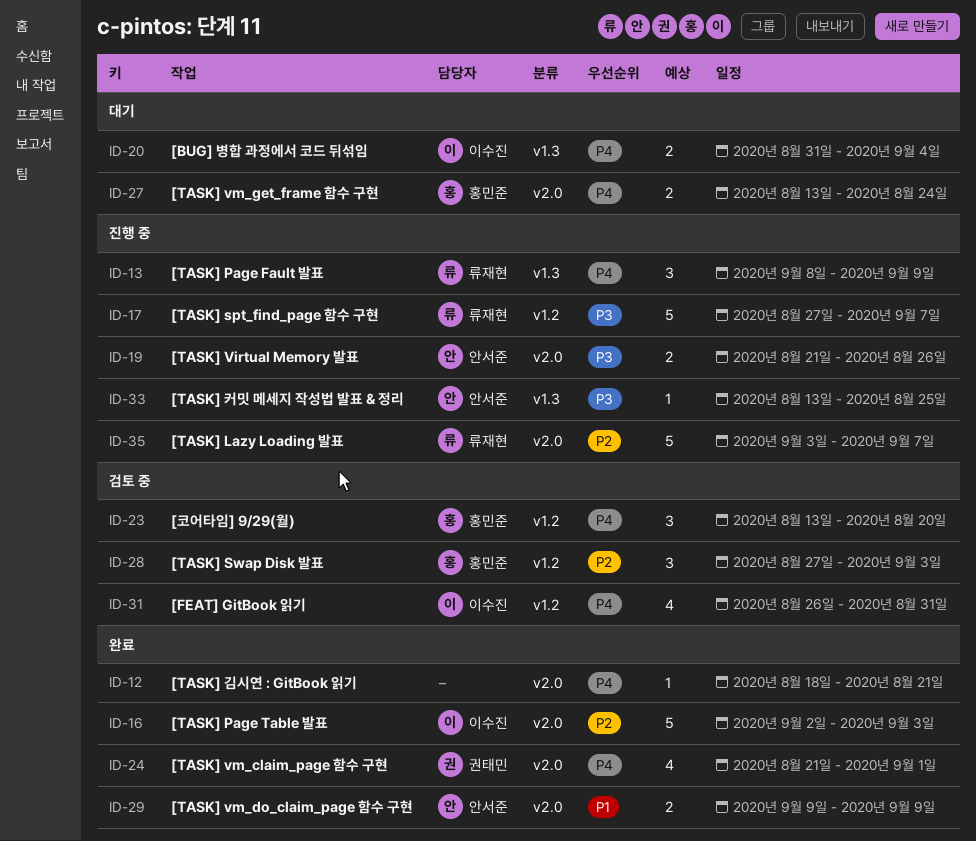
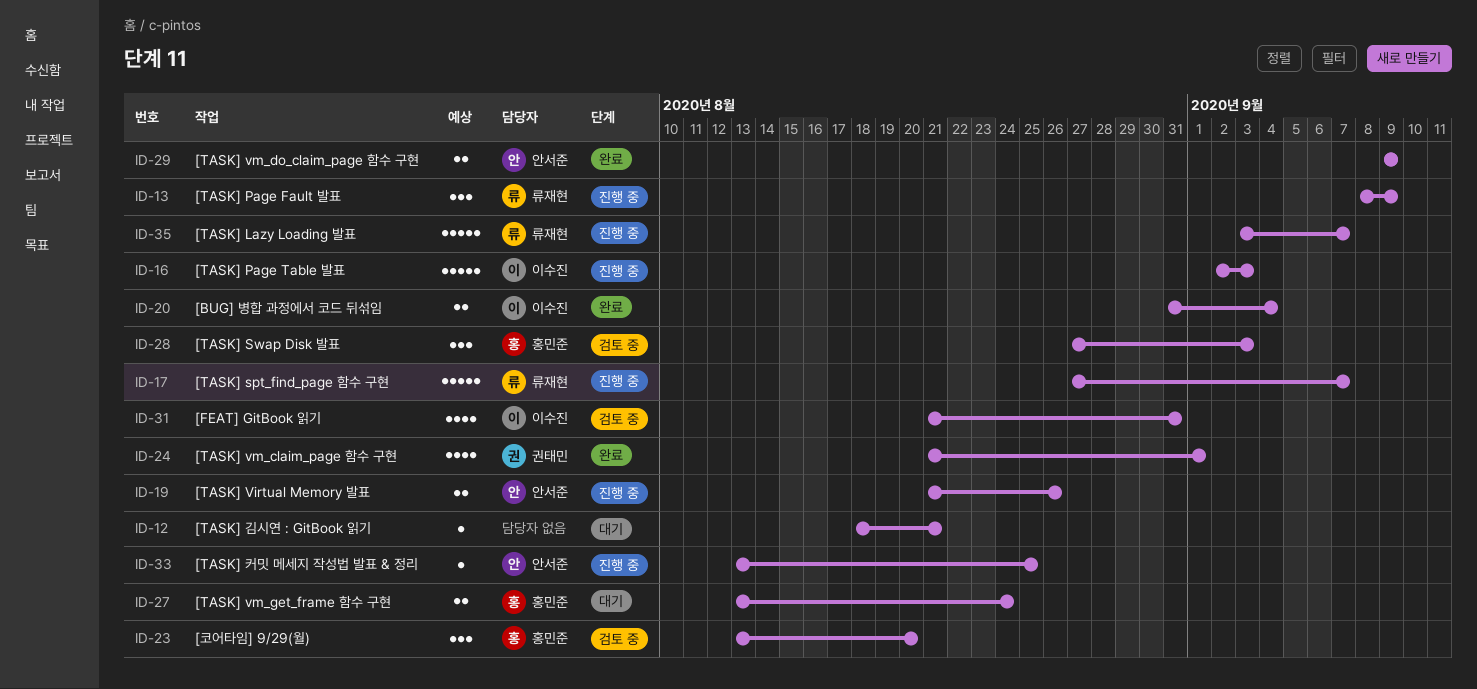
ID-12, status: 완료 -> 대기
ID-16, status: 완료 -> 진행 중
ID-20, status: 대기 -> 완료
ID-31, start: Aug 26 -> Aug 21

